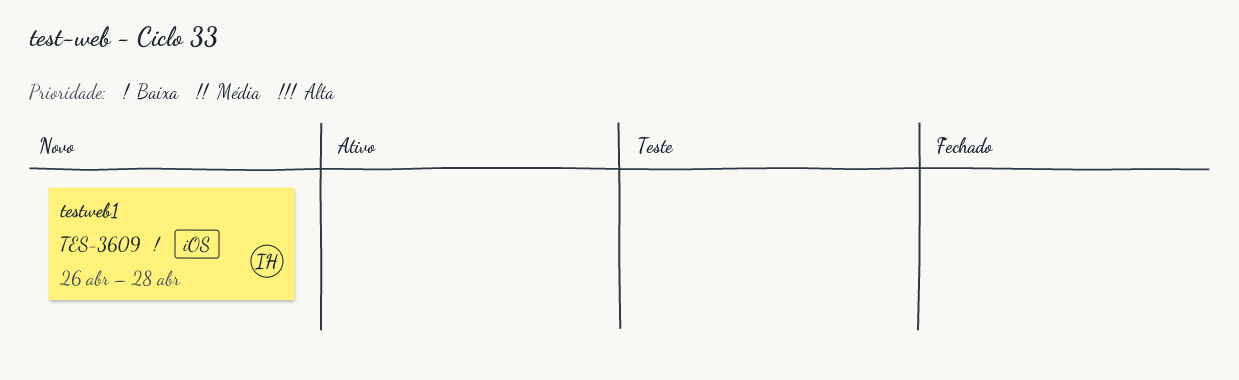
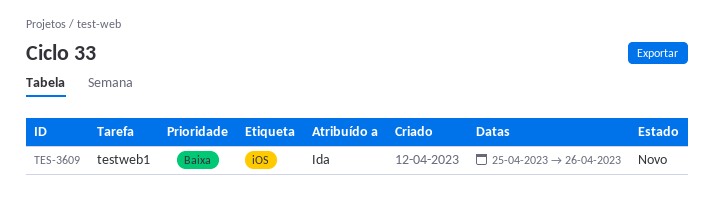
TES-3609, start: Apr 26 -> Apr 25
TES-3609, due: Apr 28 -> Apr 26

